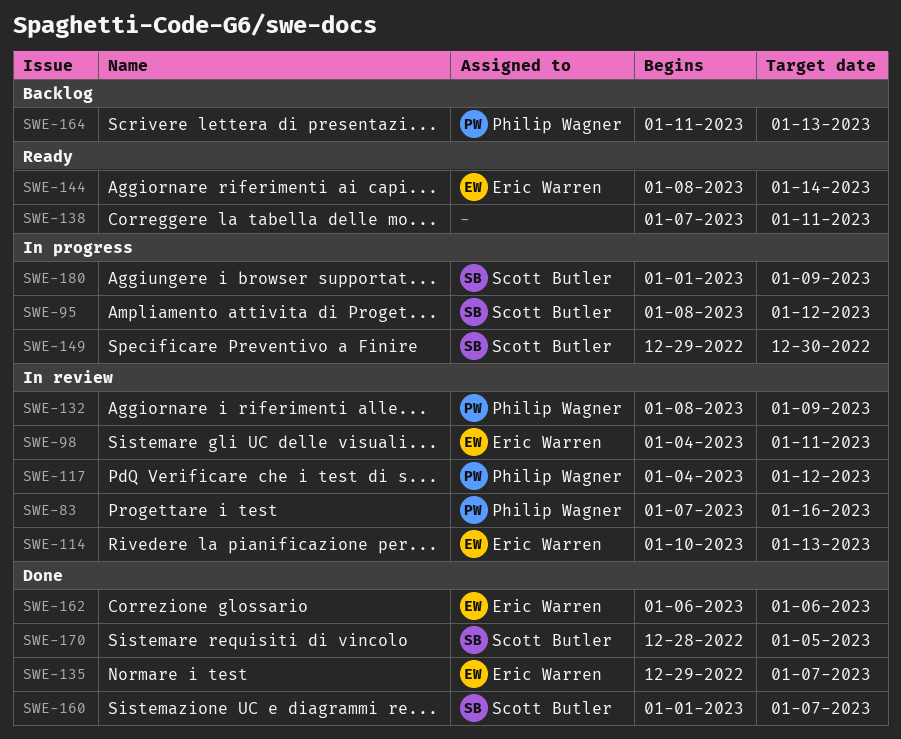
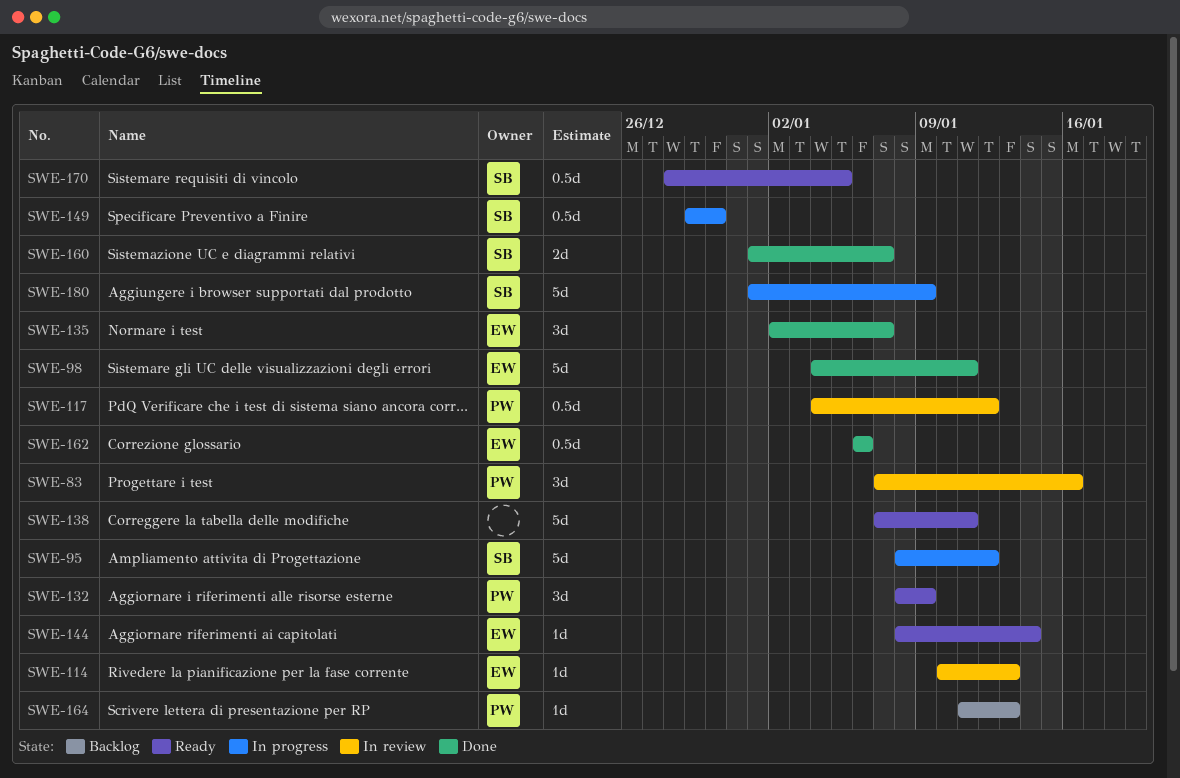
SWE-98, status: In review -> Done
SWE-132, status: In review -> Ready
SWE-135, start: Dec 29 -> Jan 2
SWE-170, status: Done -> Ready

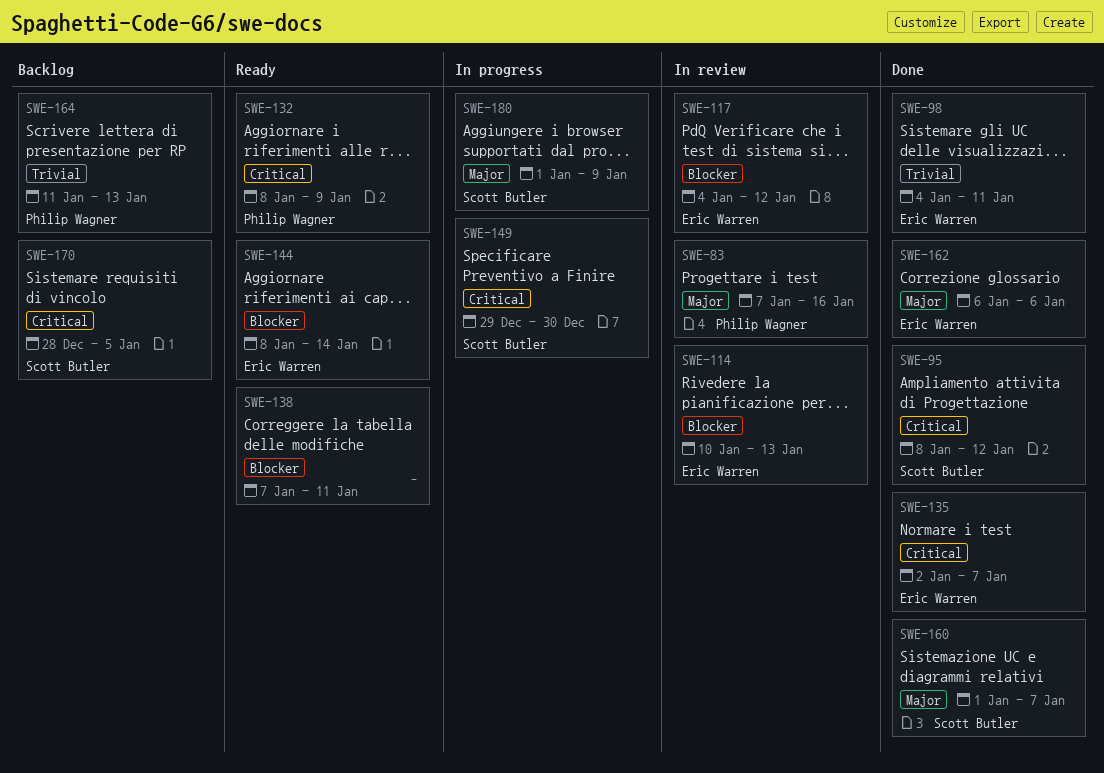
SWE-95, status: In progress -> Done
SWE-117, owner: Philip Wagner -> Eric Warren
SWE-170, status: Ready -> Backlog

